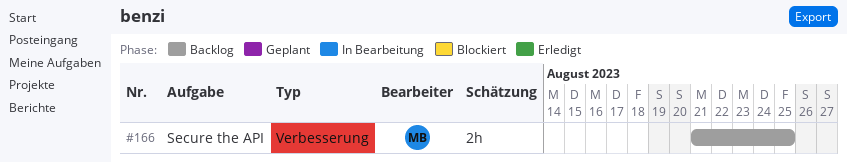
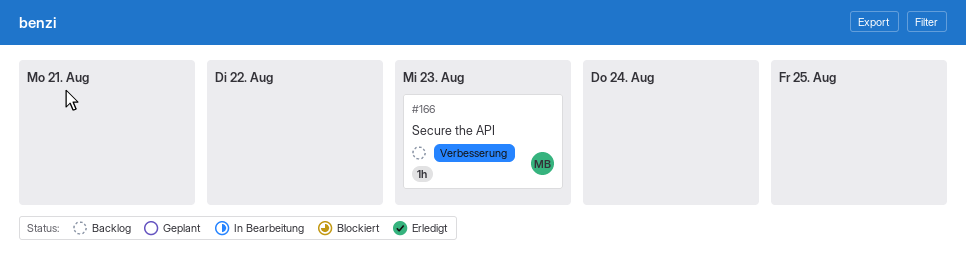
#166, estimate: 2h -> 1h
#166, due: Aug 25 -> Aug 23

